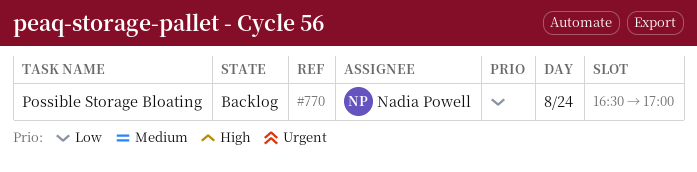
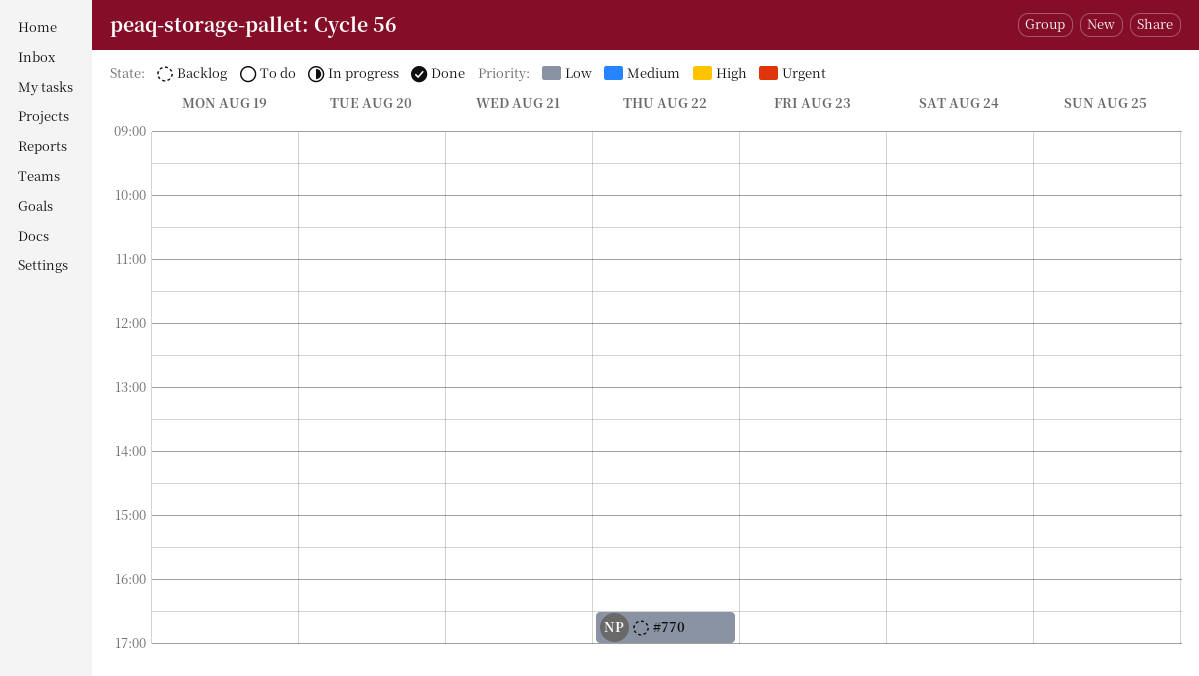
#770, day: Aug 24 -> Aug 22

